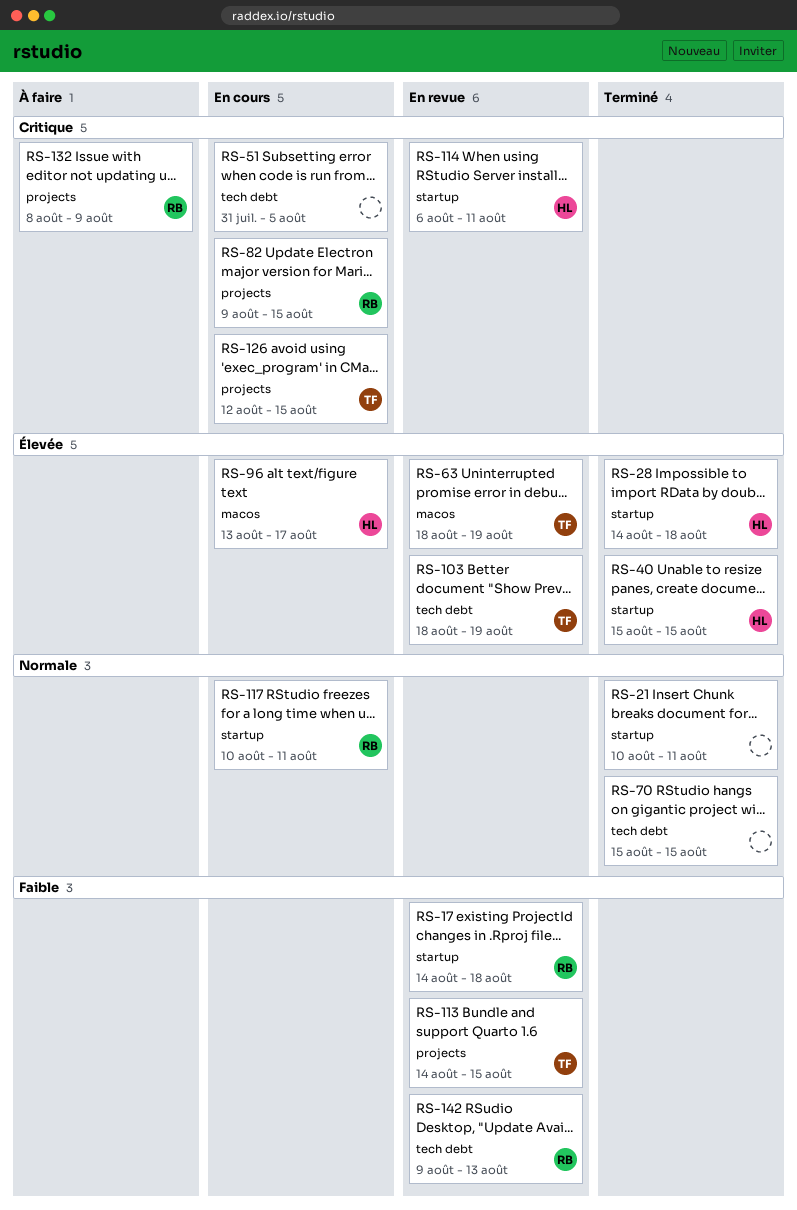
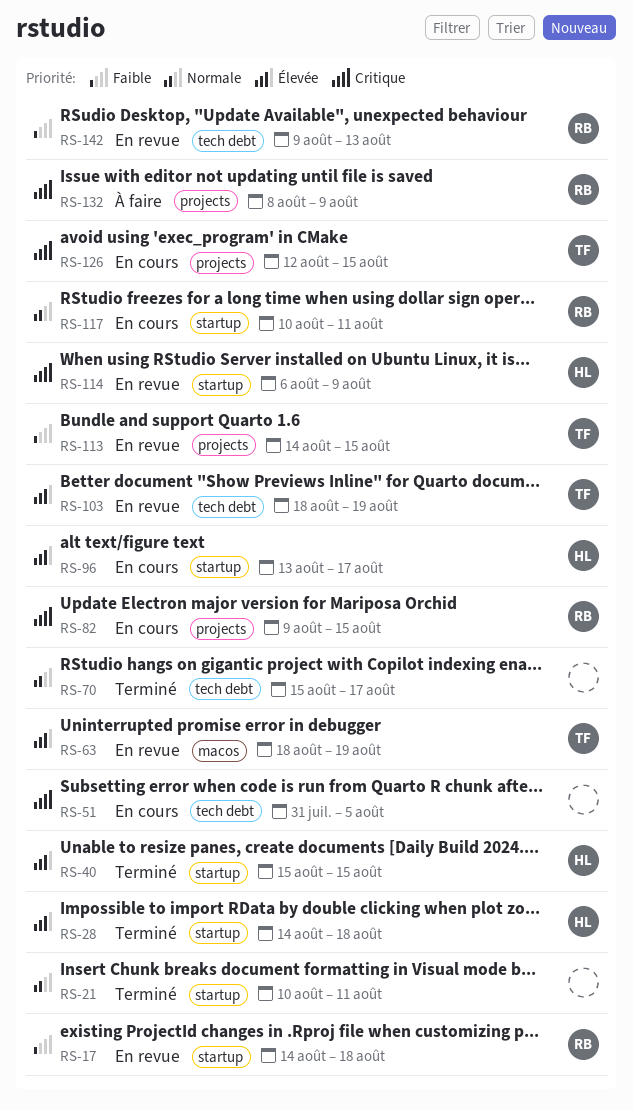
RS-70, due: Aug 15 -> Aug 17
RS-96, label: macos -> startup
RS-114, due: Aug 11 -> Aug 9

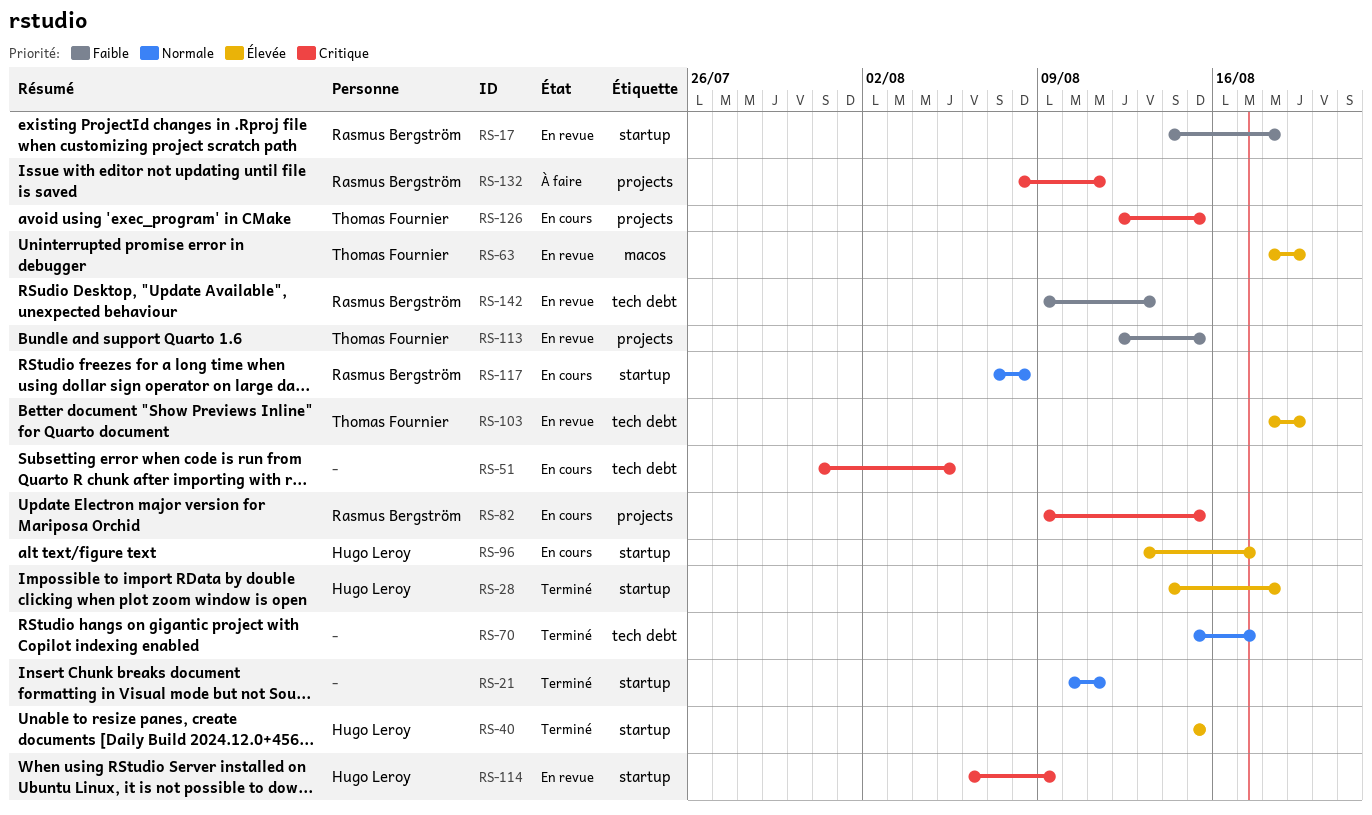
RS-113, start: Aug 14 -> Aug 12
RS-117, start: Aug 10 -> Aug 7
RS-117, due: Aug 11 -> Aug 8
RS-132, due: Aug 9 -> Aug 11

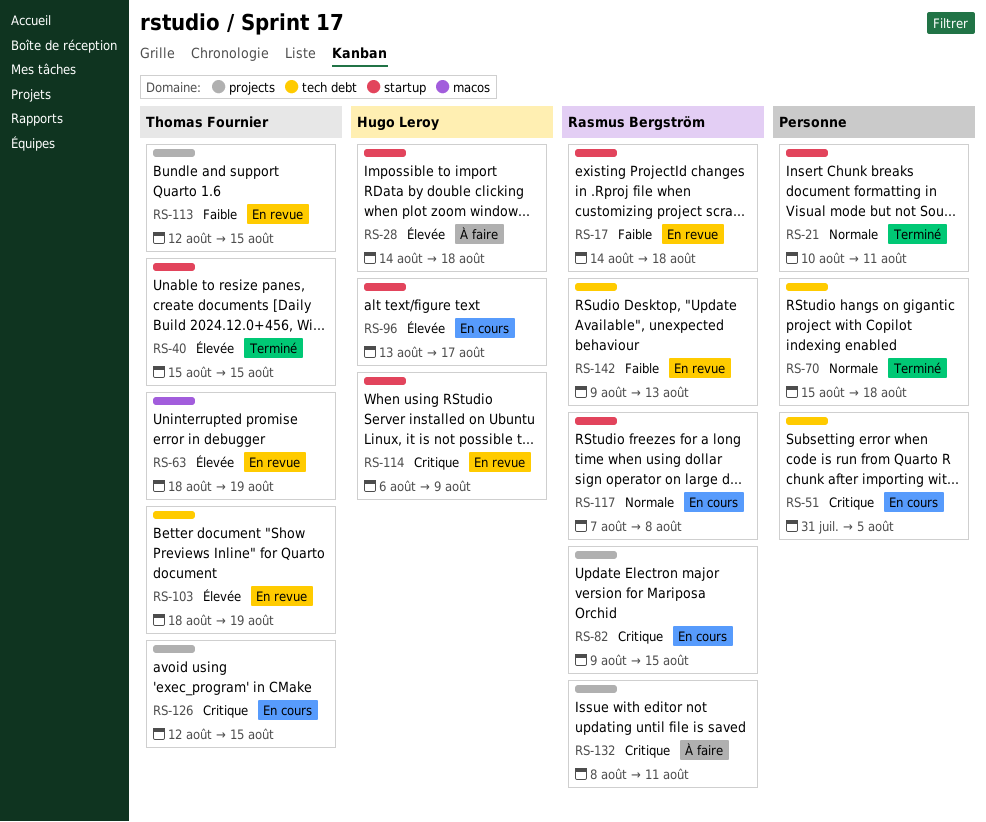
RS-28, status: Terminé -> À faire
RS-40, owner: Hugo Leroy -> Thomas Fournier
RS-70, due: Aug 17 -> Aug 18

